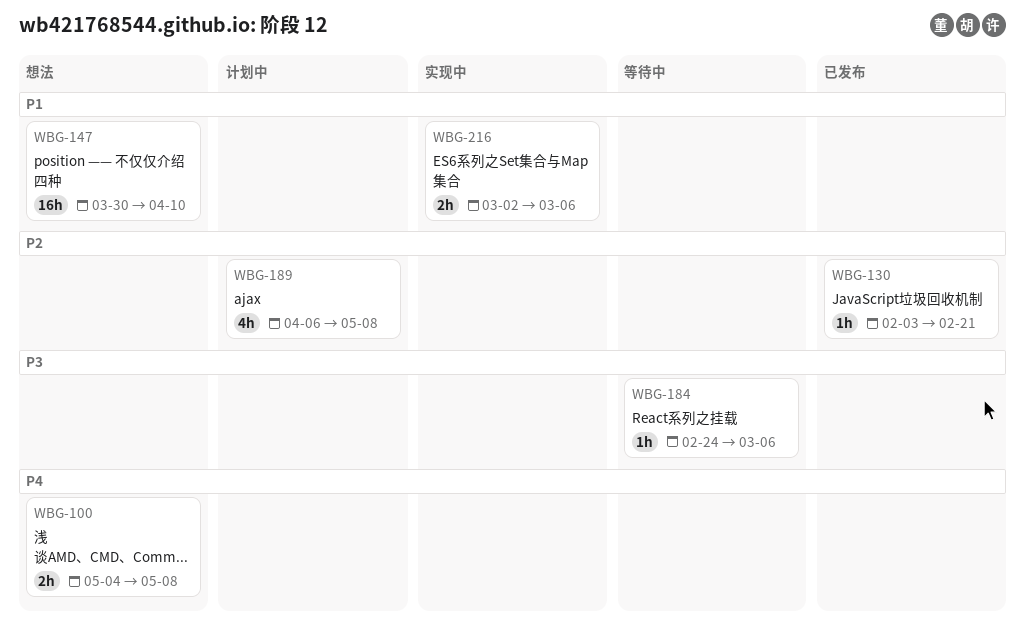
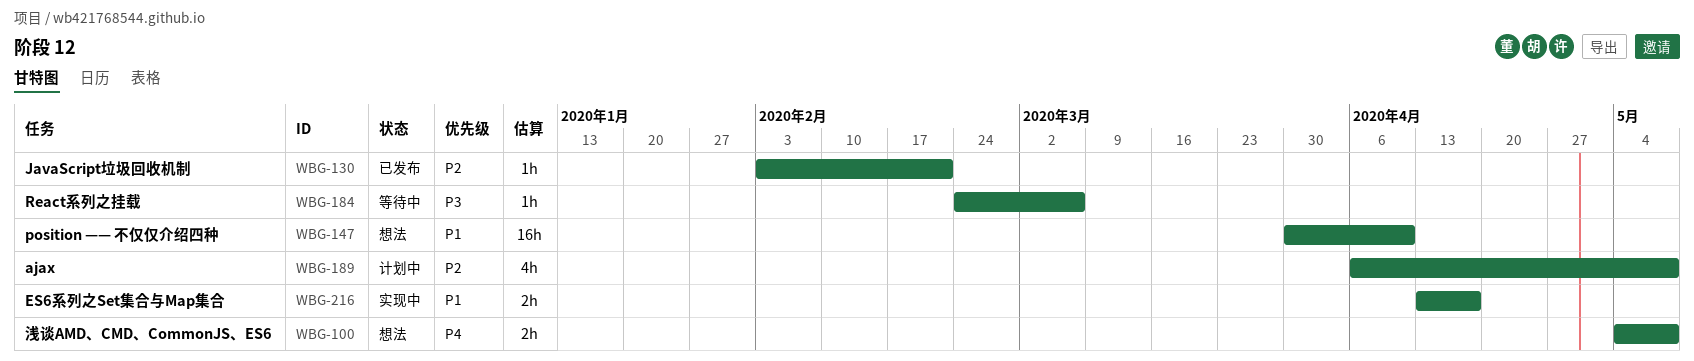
WBG-216, start: Mar 2 -> Apr 13
WBG-216, due: Mar 6 -> Apr 17

